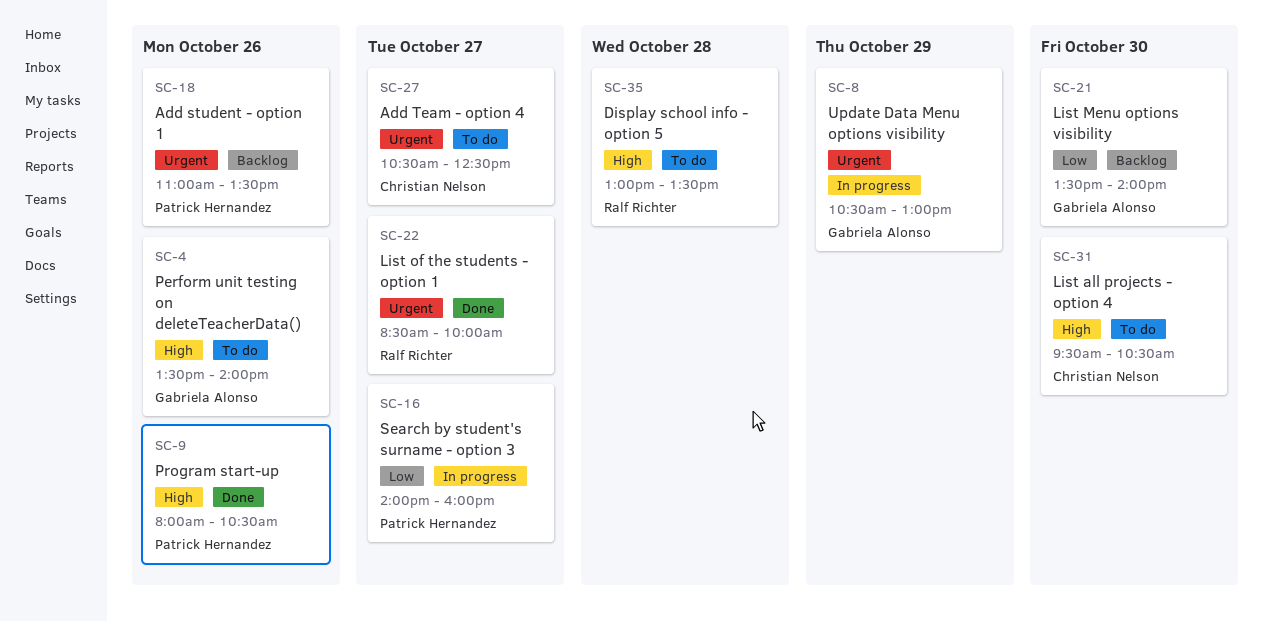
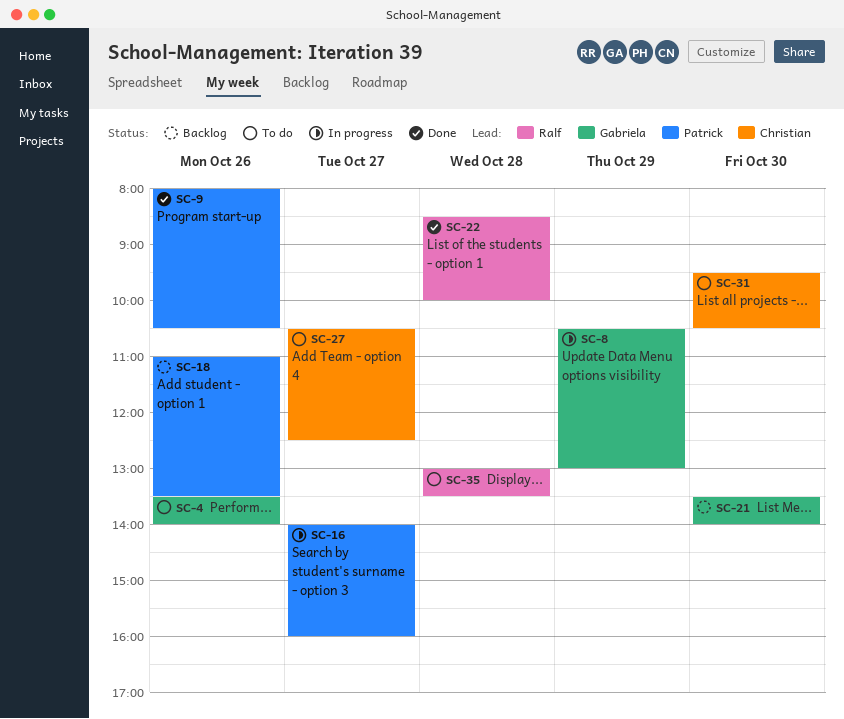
SC-22, day: Oct 27 -> Oct 28

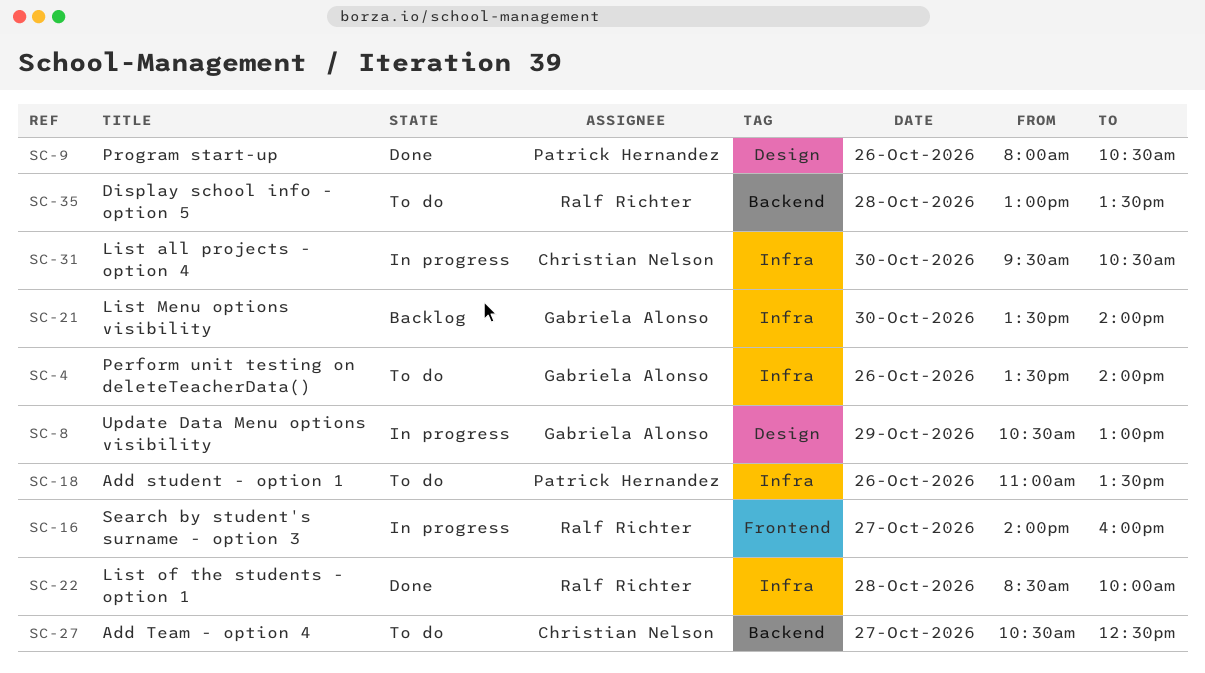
SC-16, owner: Patrick Hernandez -> Ralf Richter
SC-18, status: Backlog -> To do
SC-31, status: To do -> In progress

